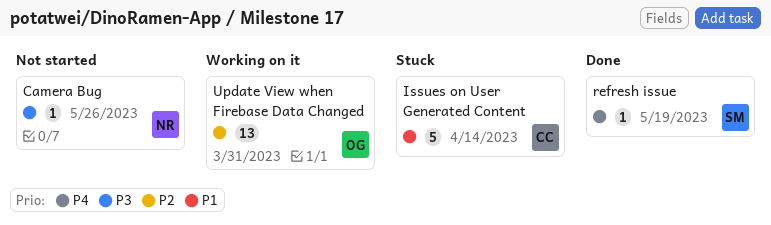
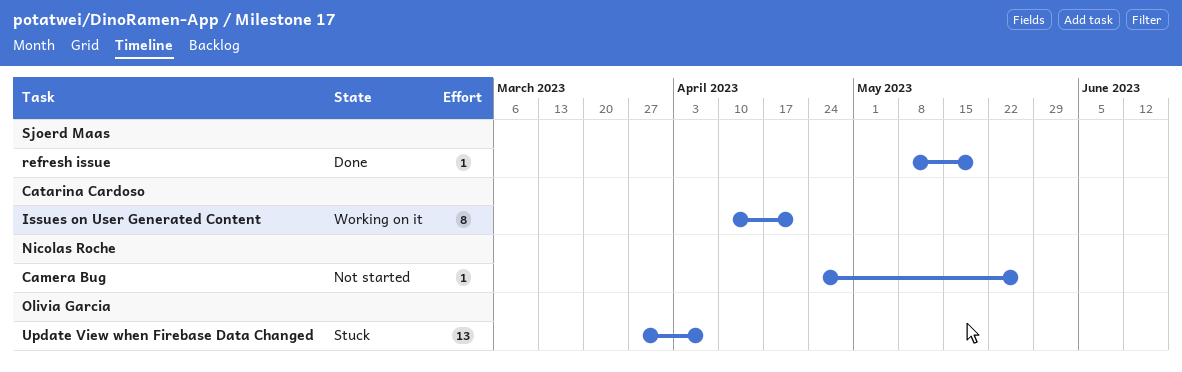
Issues on User Generated Content, status: Stuck -> Working on it
Issues on User Generated Content, estimate: 5 -> 8
Issues on User Generated Content, due: Apr 14 -> Apr 21
Update View when Firebase Data Changed, status: Working on it -> Stuck
Update View when Firebase Data Changed, due: Mar 31 -> Apr 7

